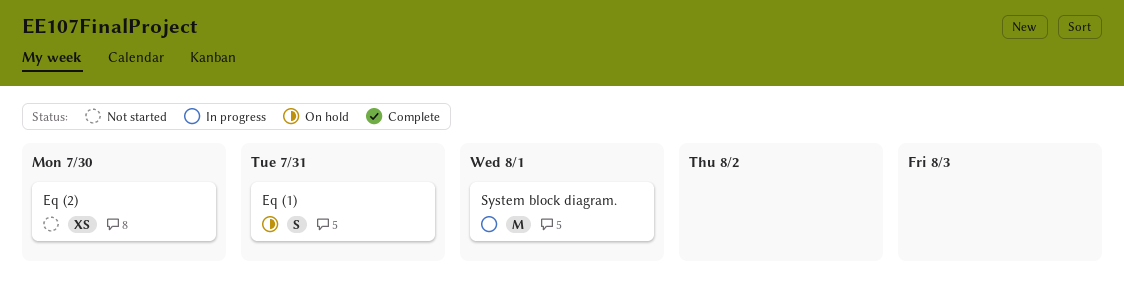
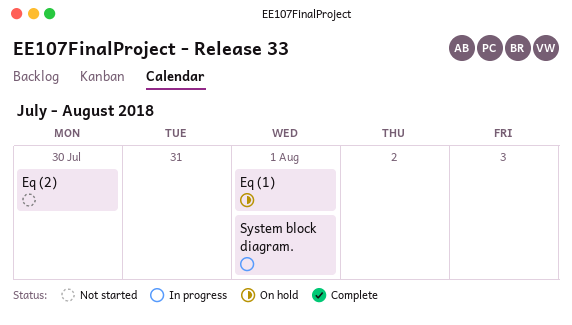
Eq (1), due: Jul 31 -> Aug 1

